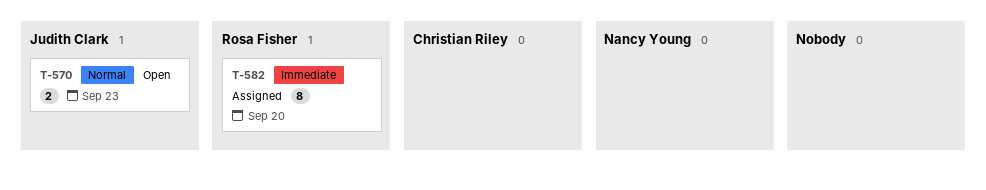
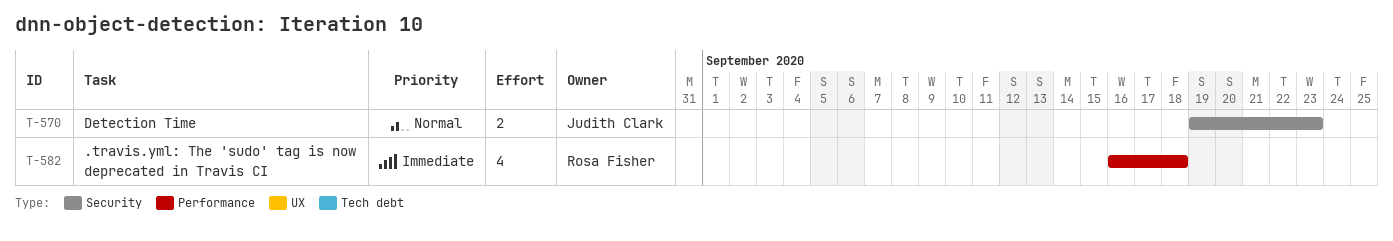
T-582, estimate: 8 -> 4
T-582, due: Sep 20 -> Sep 18

